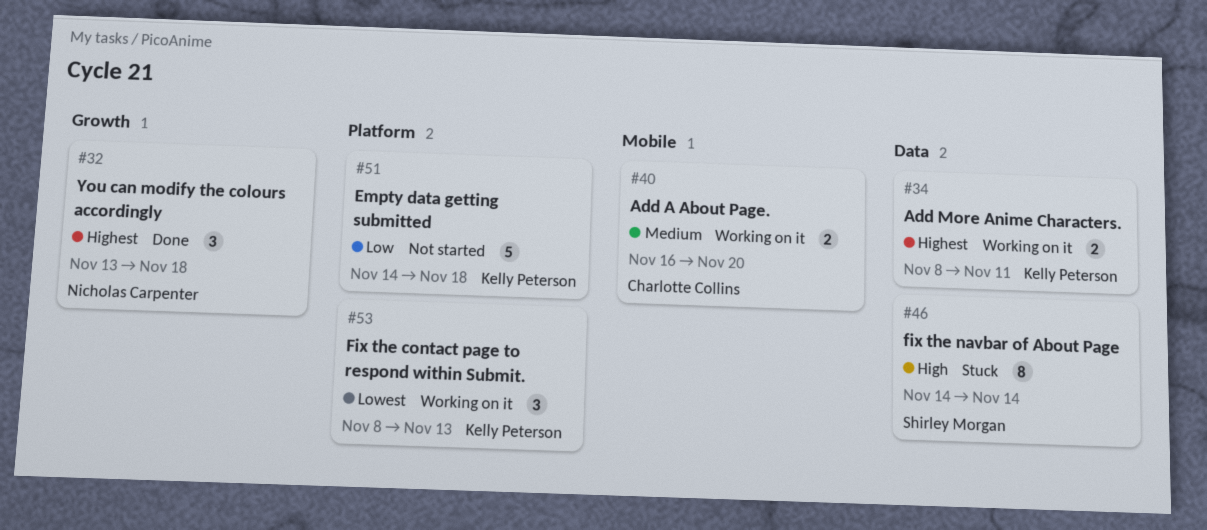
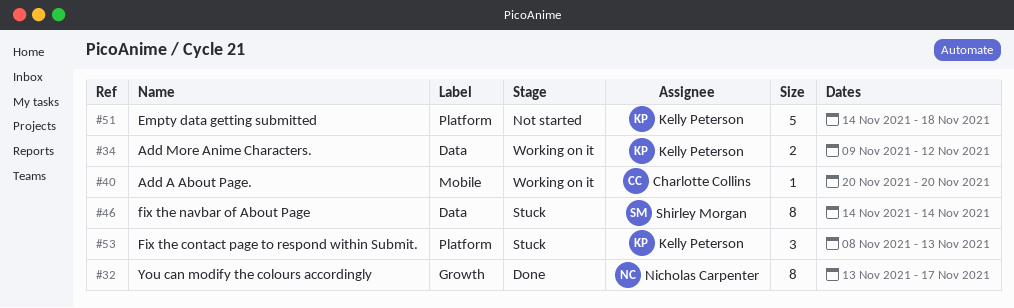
#32, estimate: 3 -> 8
#32, due: Nov 18 -> Nov 17
#34, start: Nov 8 -> Nov 9
#34, due: Nov 11 -> Nov 12
#40, estimate: 2 -> 1
#40, start: Nov 16 -> Nov 20
#53, status: Working on it -> Stuck

